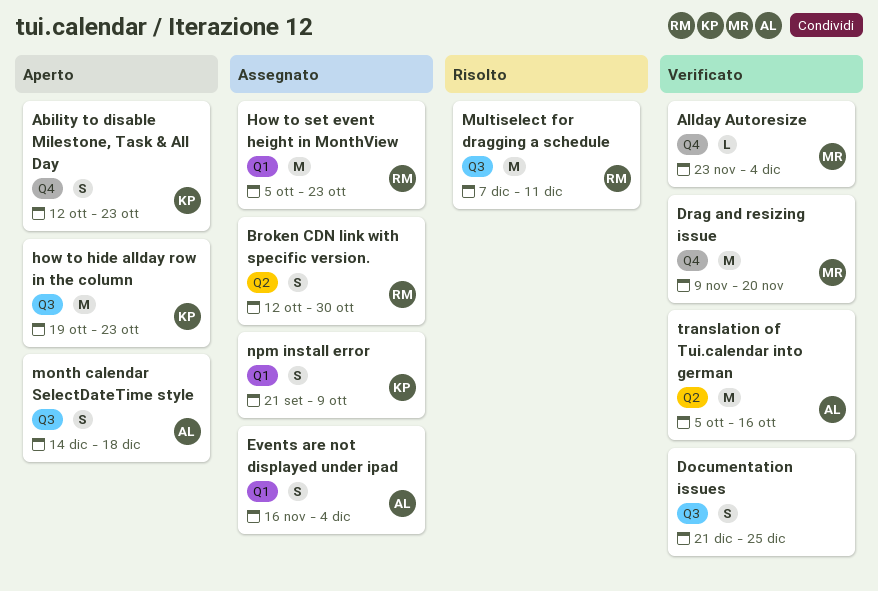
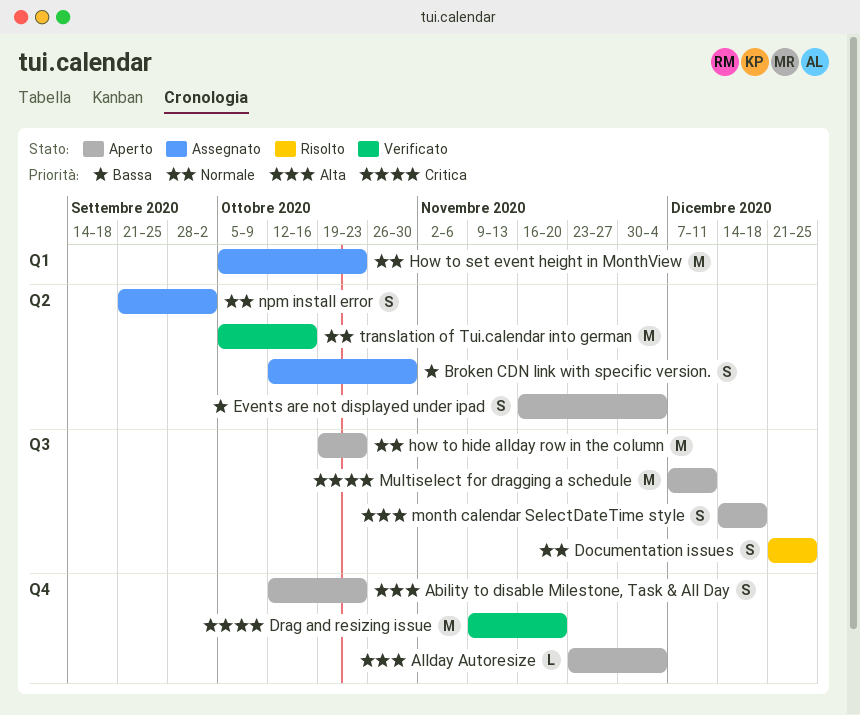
Allday Autoresize, status: Verificato -> Aperto
Documentation issues, status: Verificato -> Risolto
Events are not displayed under ipad, status: Assegnato -> Aperto
Events are not displayed under ipad, label: Q1 -> Q2
Multiselect for dragging a schedule, status: Risolto -> Aperto
npm install error, label: Q1 -> Q2
npm install error, due: Oct 9 -> Oct 2

